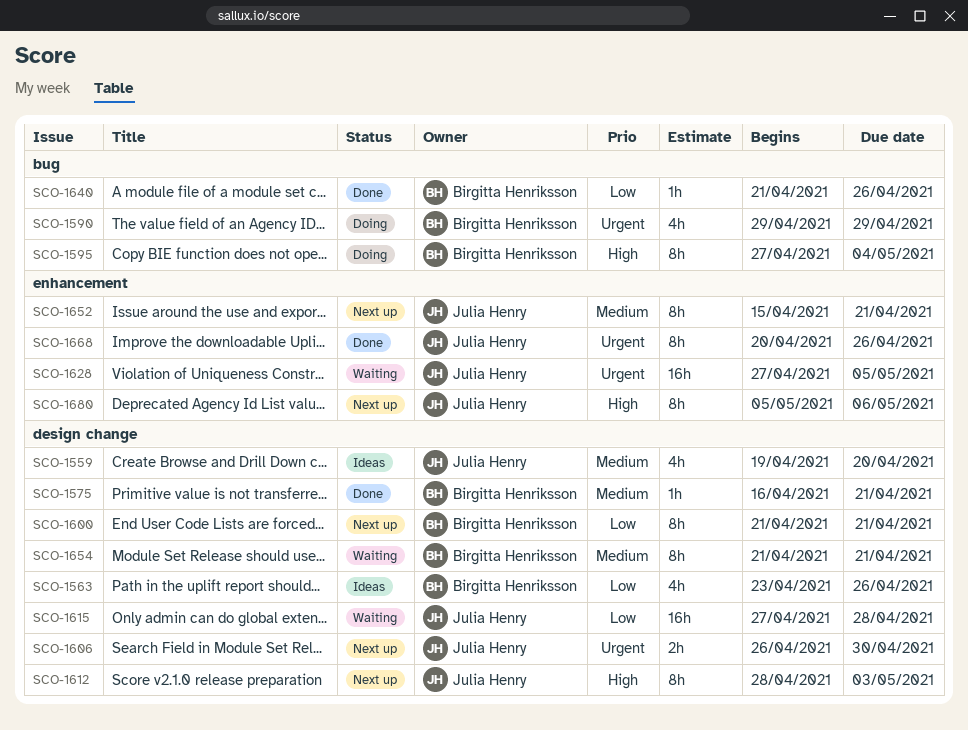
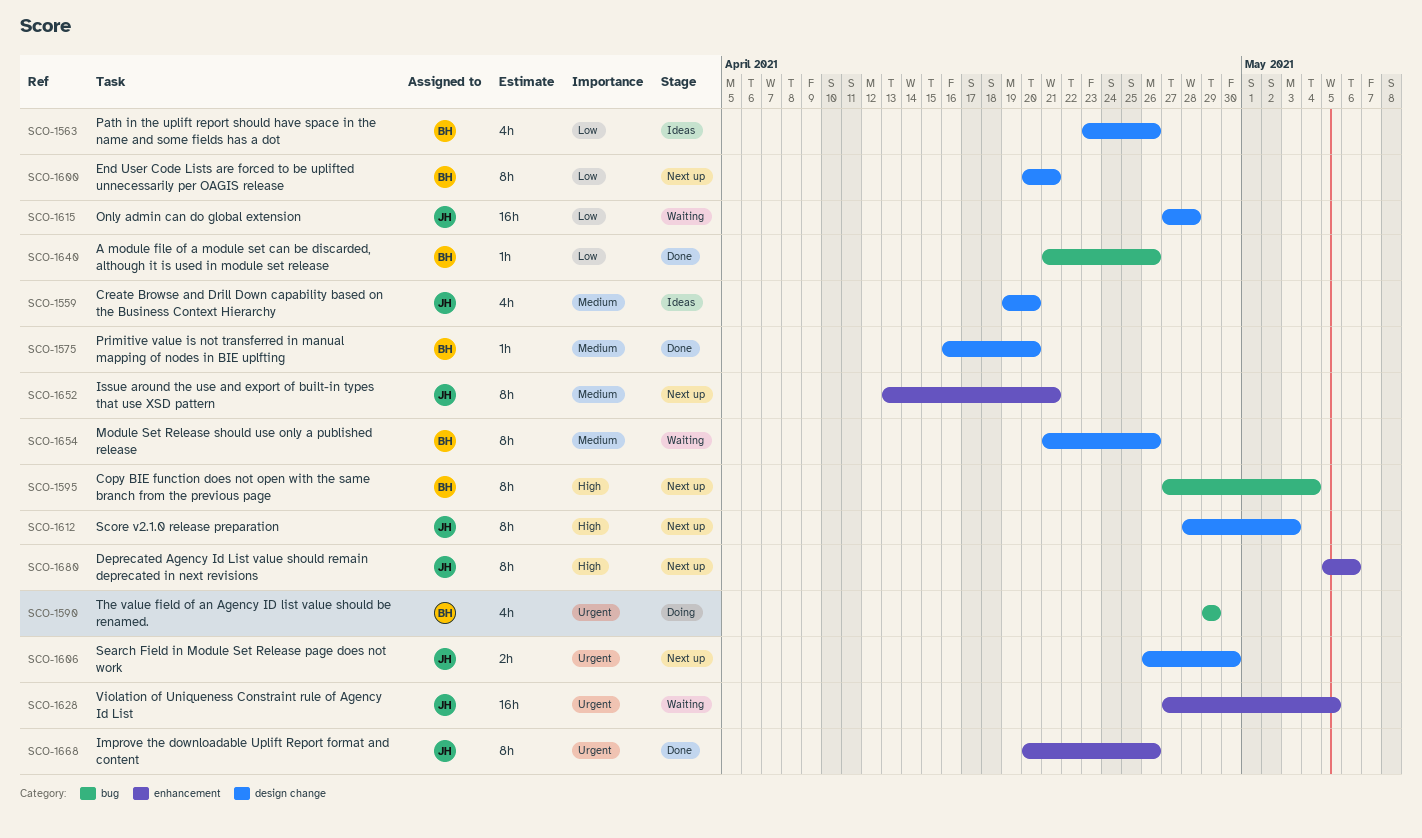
SCO-1575, due: Apr 21 -> Apr 20
SCO-1595, status: Doing -> Next up
SCO-1600, start: Apr 21 -> Apr 20
SCO-1652, start: Apr 15 -> Apr 13
SCO-1654, due: Apr 21 -> Apr 26

